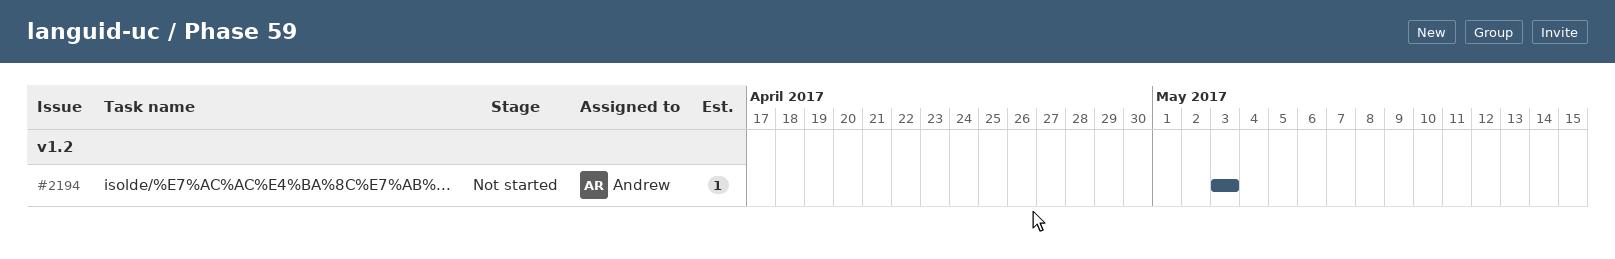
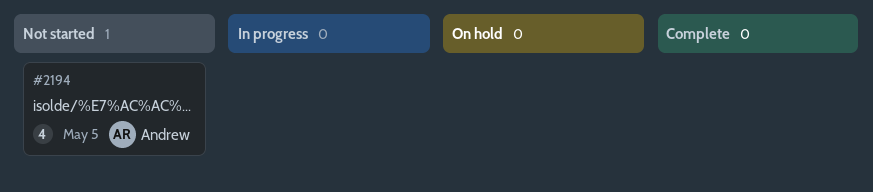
#2194, estimate: 1 -> 4
#2194, due: May 3 -> May 5

